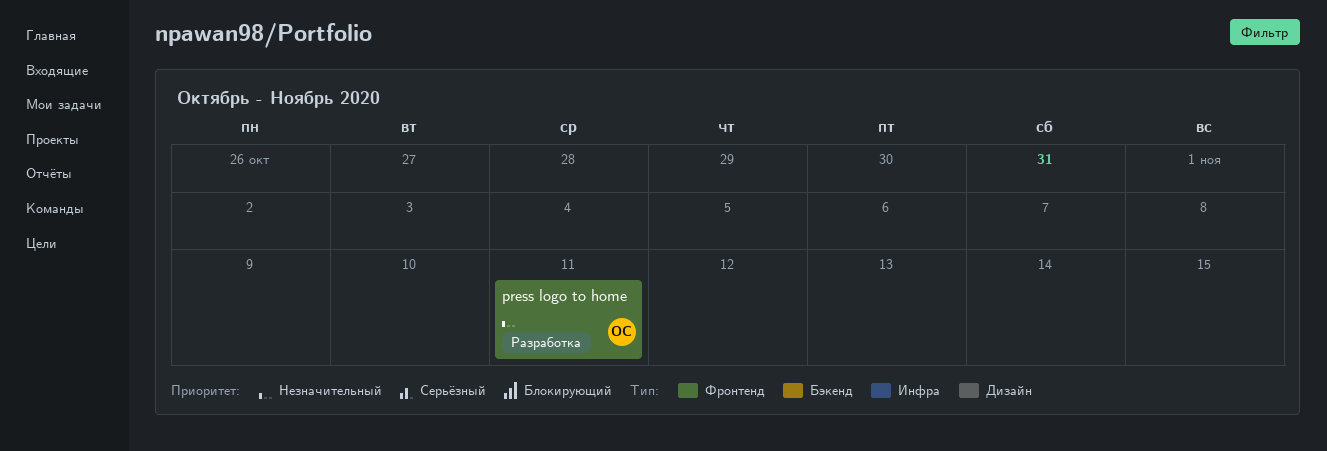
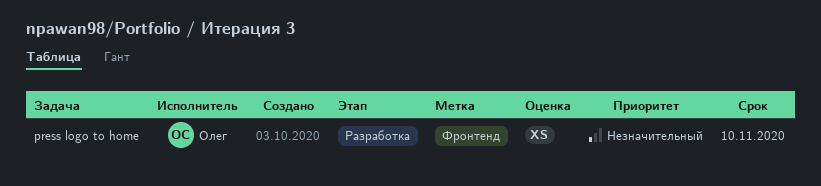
press logo to home, due: Nov 11 -> Nov 10

